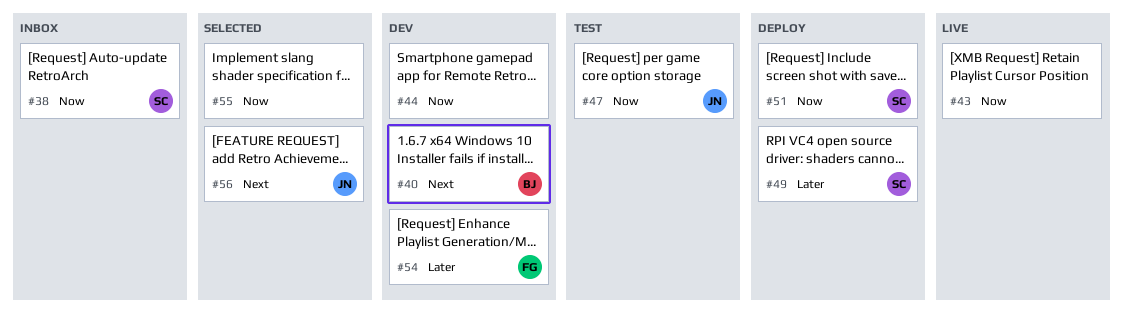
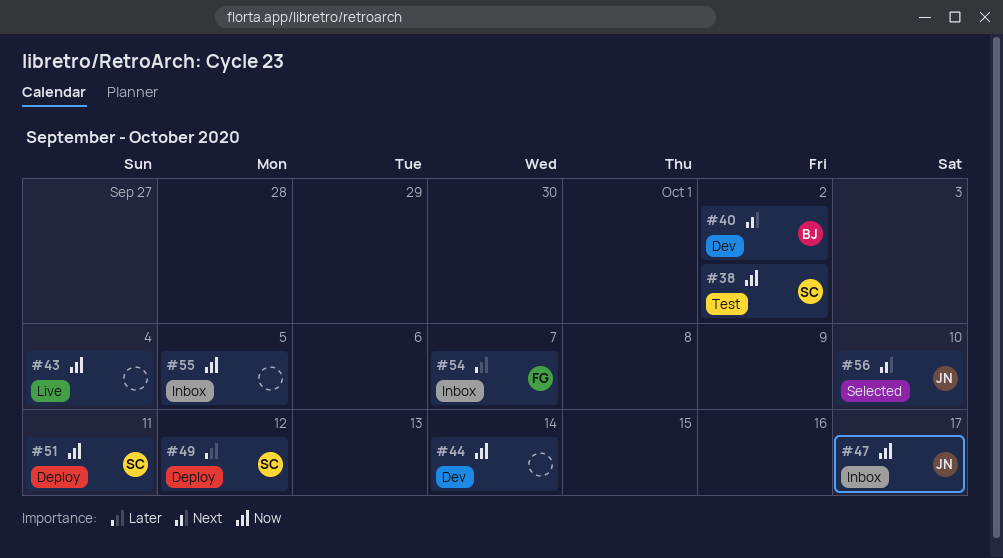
#38, status: Inbox -> Test
#47, status: Test -> Inbox
#54, status: Dev -> Inbox
#55, status: Selected -> Inbox

